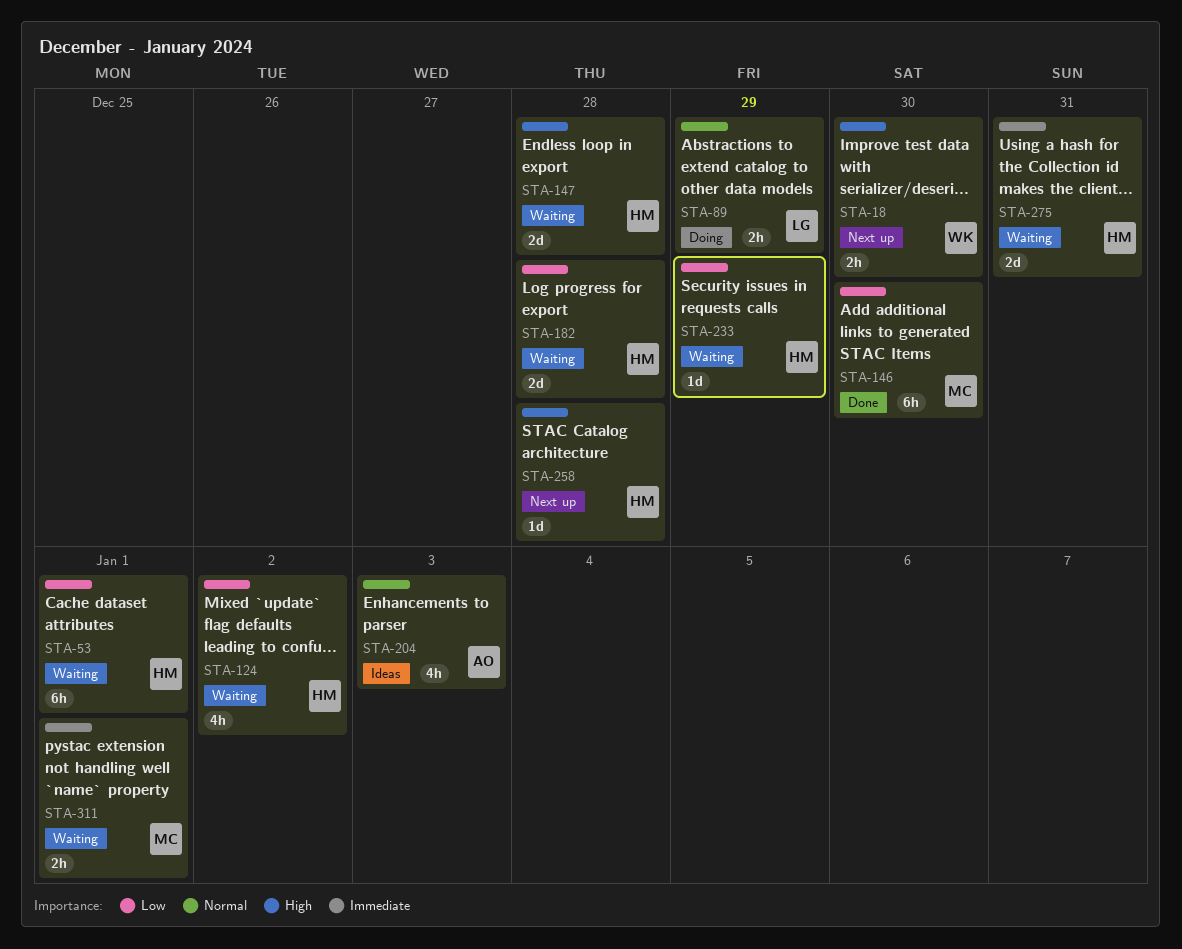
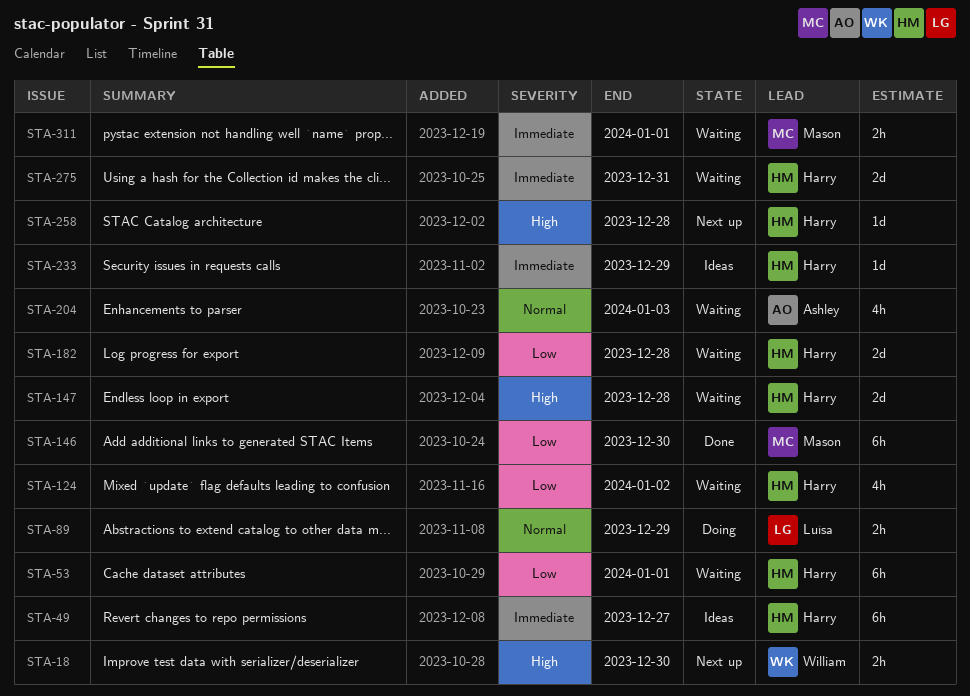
STA-49: none -> present
STA-204, status: Ideas -> Waiting
STA-233, status: Waiting -> Ideas
STA-233, priority: Low -> Immediate

